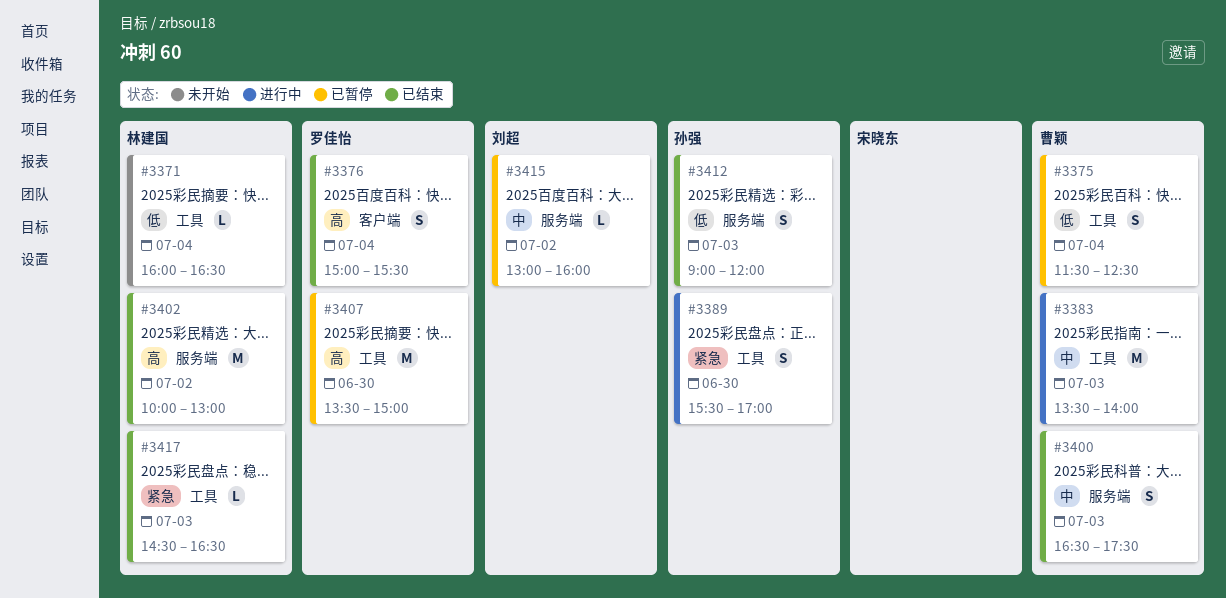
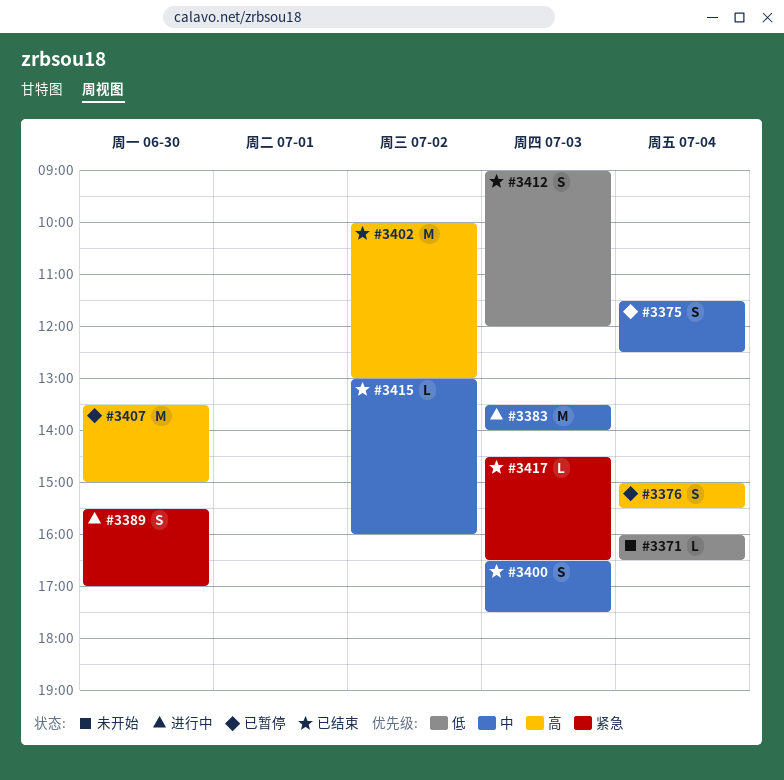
#3375, priority: 低 -> 中
#3376, status: 已结束 -> 已暂停
#3415, status: 已暂停 -> 已结束

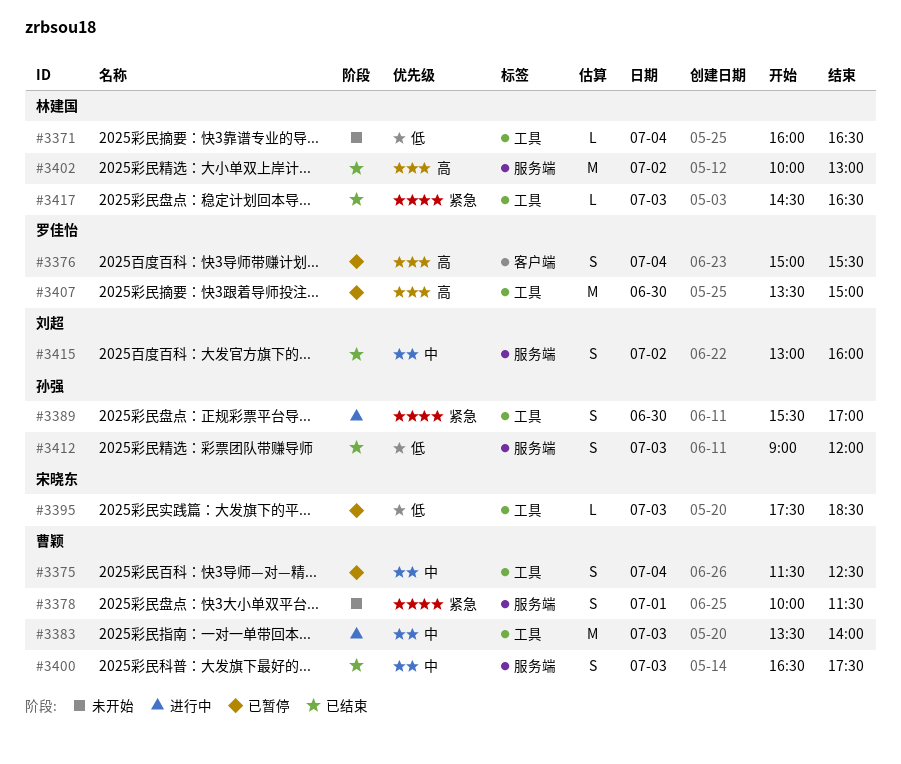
#3378: none -> present
#3395: none -> present
#3415, estimate: L -> S

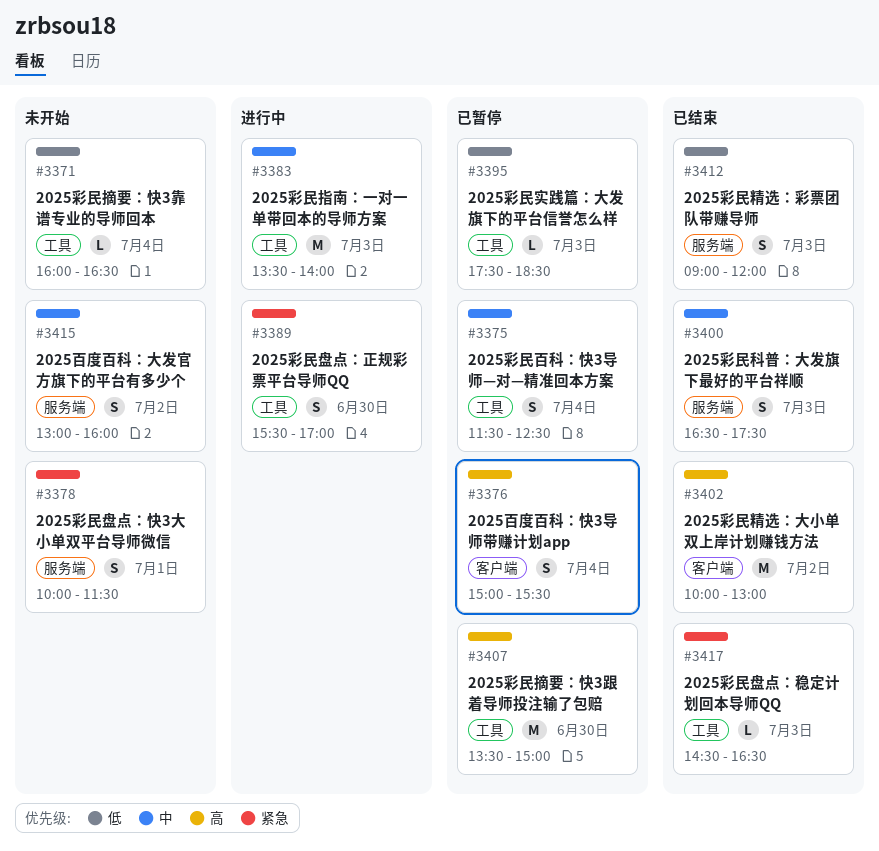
#3402, label: 服务端 -> 客户端
#3415, status: 已结束 -> 未开始

